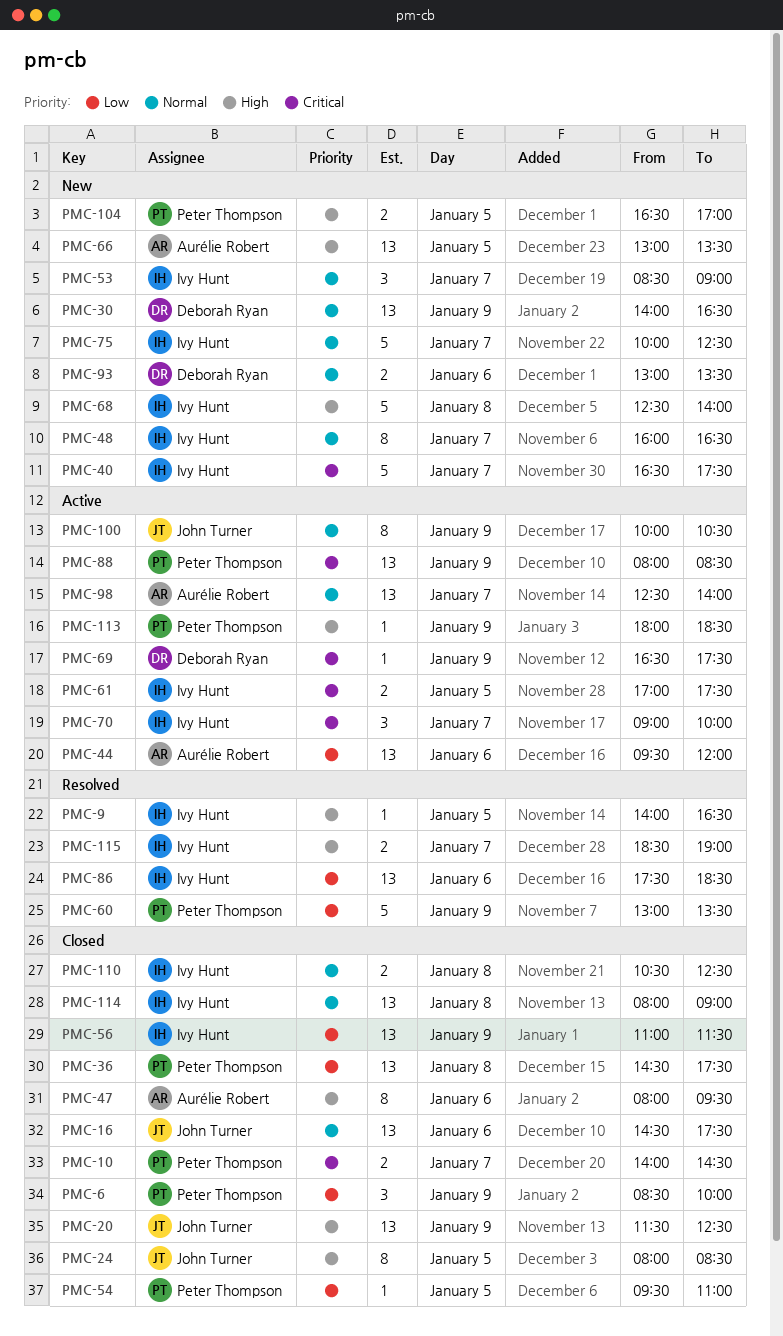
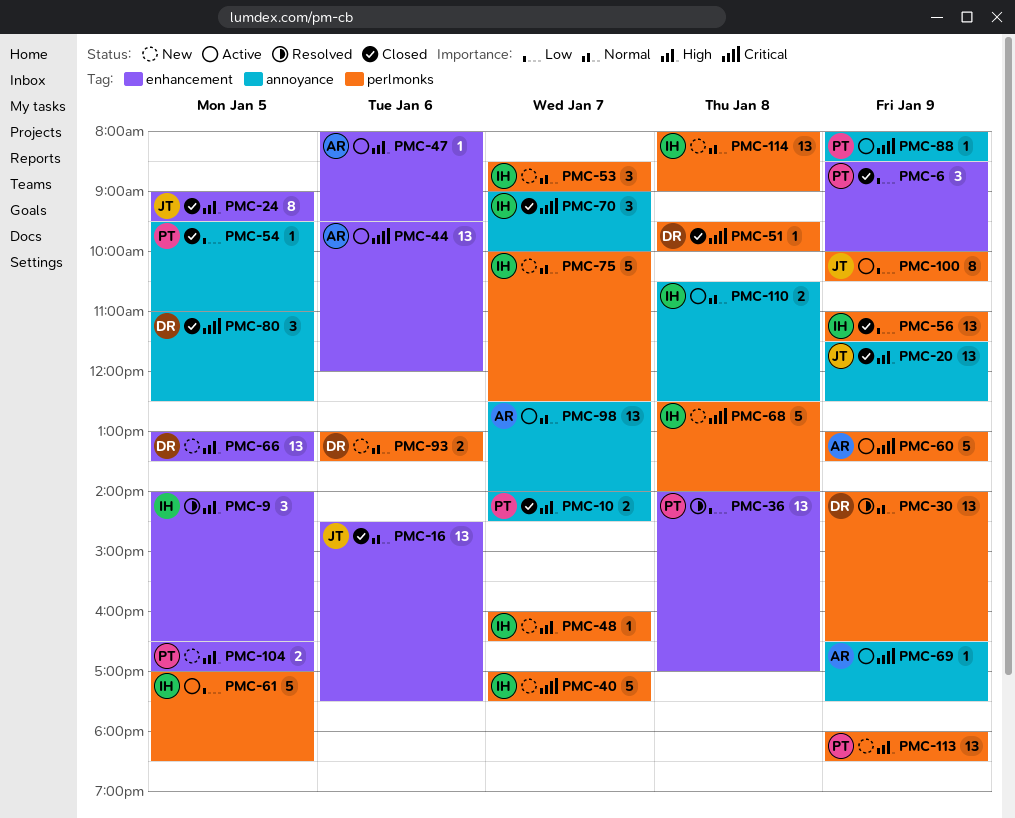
PMC-9, estimate: 1 -> 3
PMC-10, priority: Critical -> High
PMC-24, begins: 08:00 -> 09:00
PMC-24, ends: 08:30 -> 09:30
PMC-30, status: New -> Resolved
PMC-36, status: Closed -> Resolved
PMC-36, begins: 14:30 -> 14:00
PMC-36, ends: 17:30 -> 17:00
PMC-40, begins: 16:30 -> 17:00
PMC-44, priority: Low -> Critical
PMC-47, status: Closed -> Active
PMC-47, estimate: 8 -> 1
PMC-48, priority: Normal -> High
PMC-48, estimate: 8 -> 1
PMC-51: none -> present
PMC-60, status: Resolved -> Active
PMC-60, owner: Peter Thompson -> Aurélie Robert
PMC-60, priority: Low -> Critical
PMC-61, priority: Critical -> Low
PMC-61, estimate: 2 -> 5
PMC-61, ends: 17:30 -> 18:30
PMC-66, owner: Aurélie Robert -> Deborah Ryan
PMC-68, priority: High -> Critical
PMC-69, owner: Deborah Ryan -> Aurélie Robert
PMC-70, status: Active -> Closed
PMC-80: none -> present
PMC-86: present -> none
PMC-88, estimate: 13 -> 1
PMC-100, priority: Normal -> Low
PMC-110, status: Closed -> Active
PMC-113, status: Active -> New
PMC-113, estimate: 1 -> 13
PMC-114, status: Closed -> New
PMC-115: present -> none

